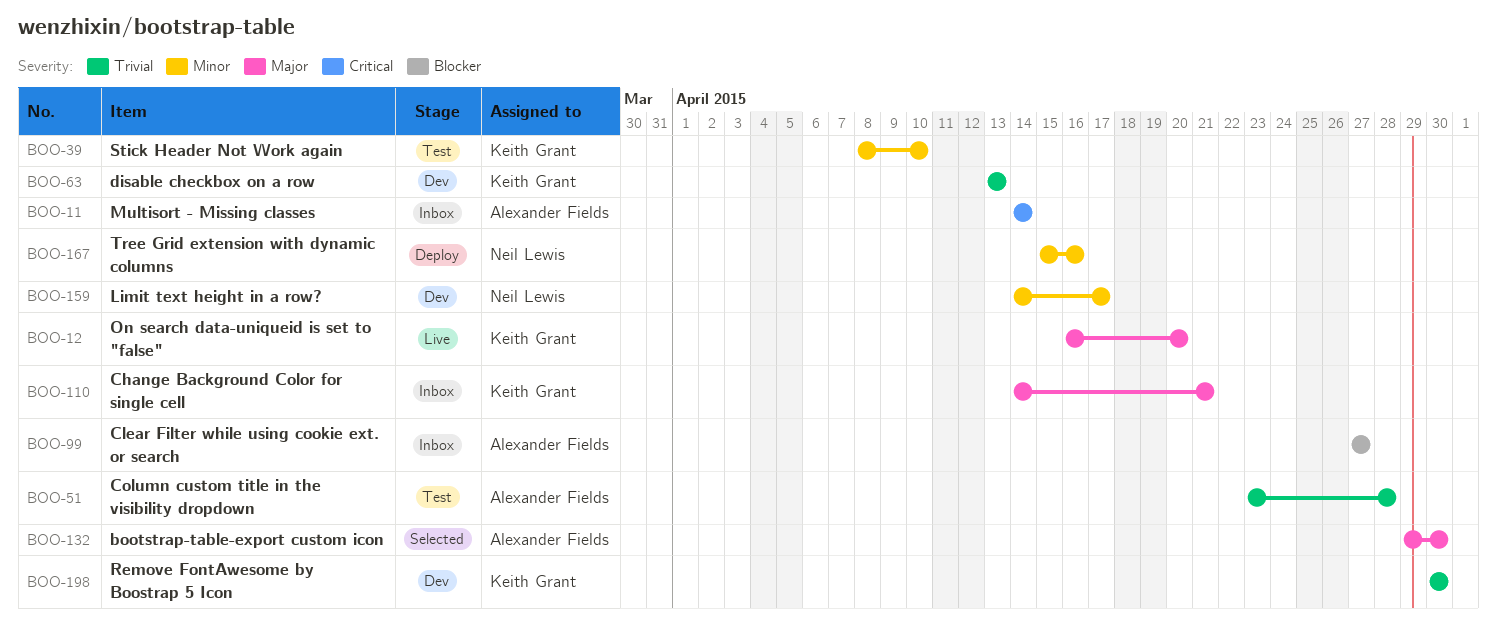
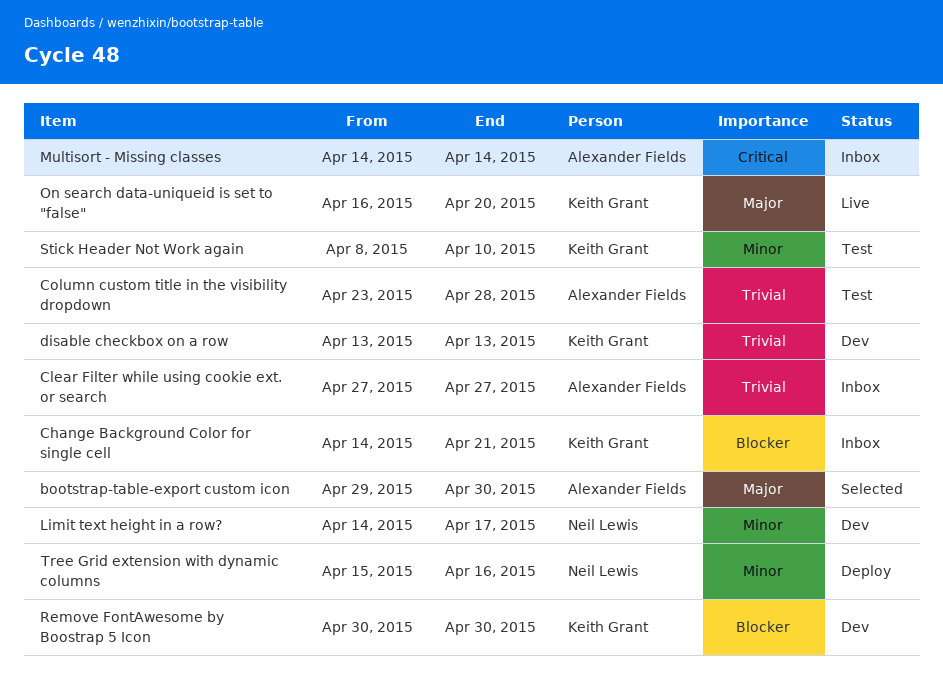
Change Background Color for single cell, priority: Major -> Blocker
Clear Filter while using cookie ext. or search, priority: Blocker -> Trivial
Remove FontAwesome by Boostrap 5 Icon, priority: Trivial -> Blocker

